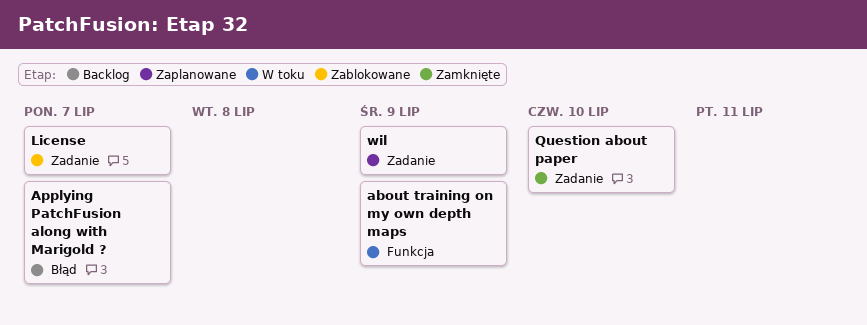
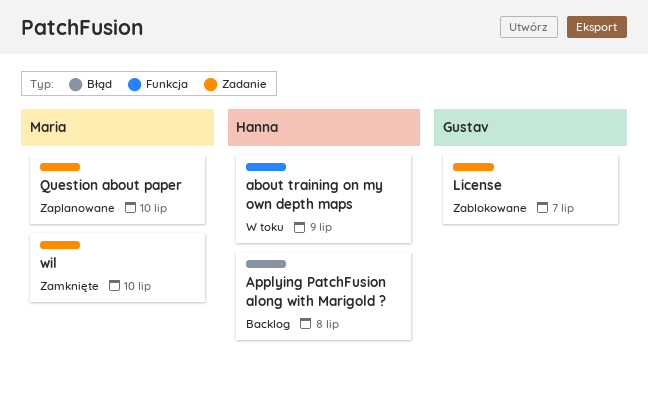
Applying PatchFusion along with Marigold ?, due: Jul 7 -> Jul 8
Question about paper, status: Zamknięte -> Zaplanowane
wil, status: Zaplanowane -> Zamknięte
wil, due: Jul 9 -> Jul 10

